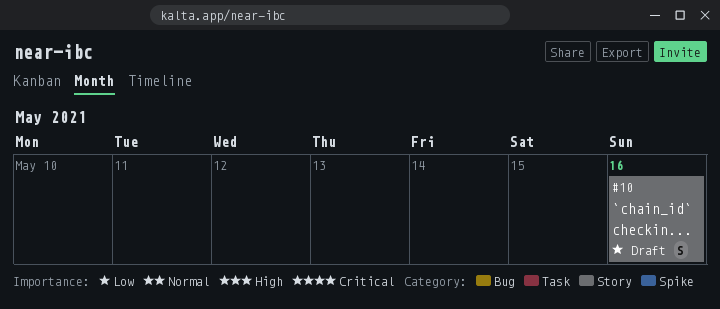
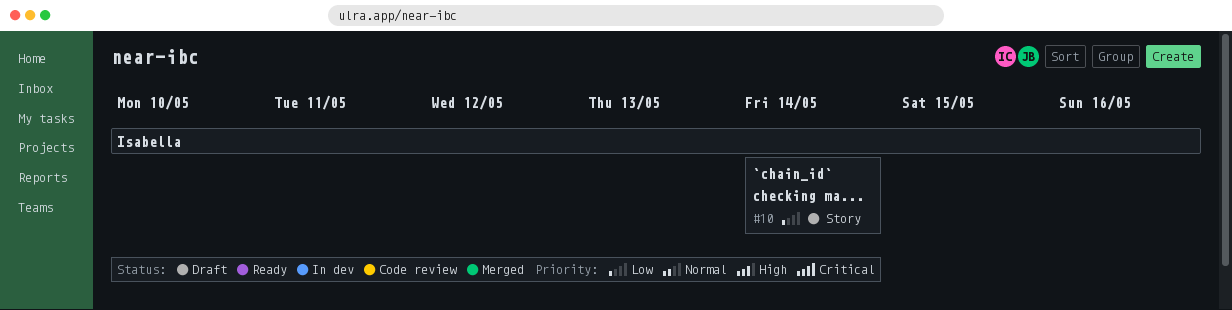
#10, due: May 16 -> May 14

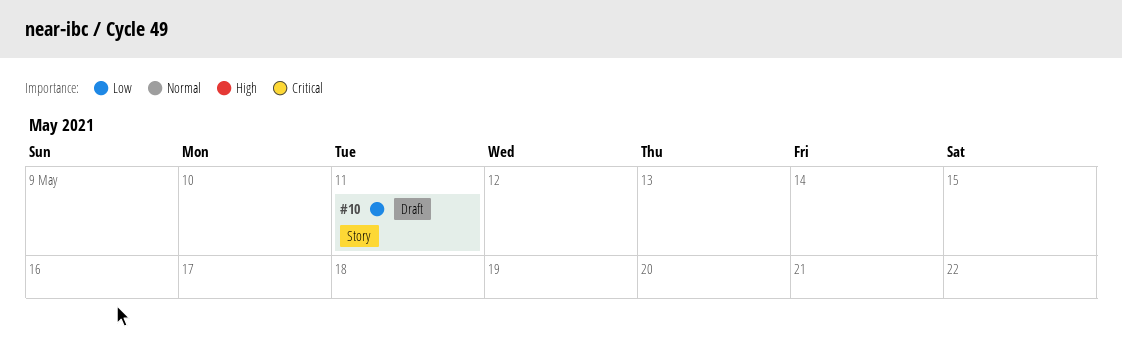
#10, due: May 14 -> May 11

